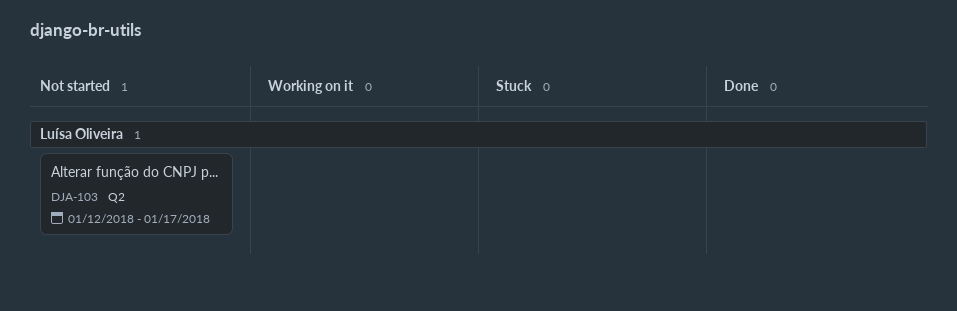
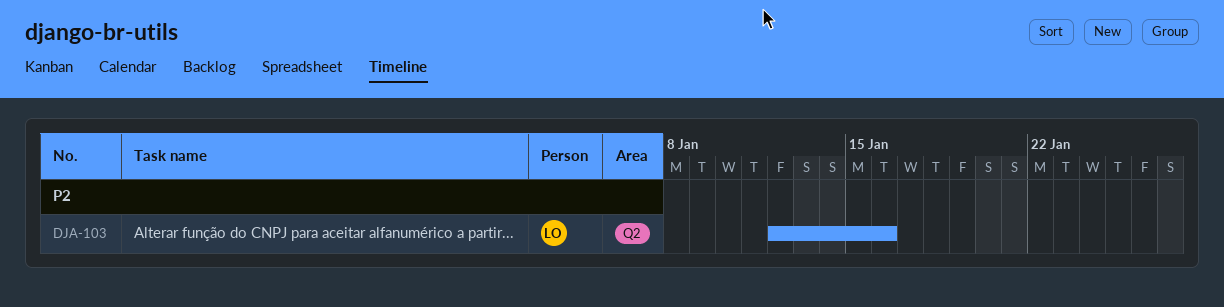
DJA-103, due: Jan 17 -> Jan 16

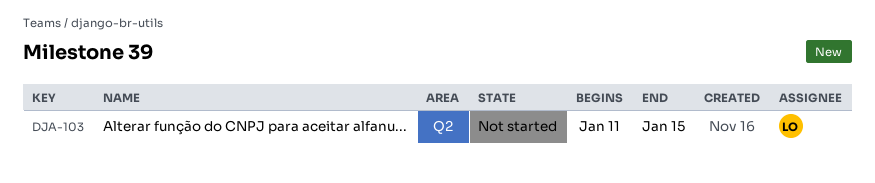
DJA-103, start: Jan 12 -> Jan 11
DJA-103, due: Jan 16 -> Jan 15

